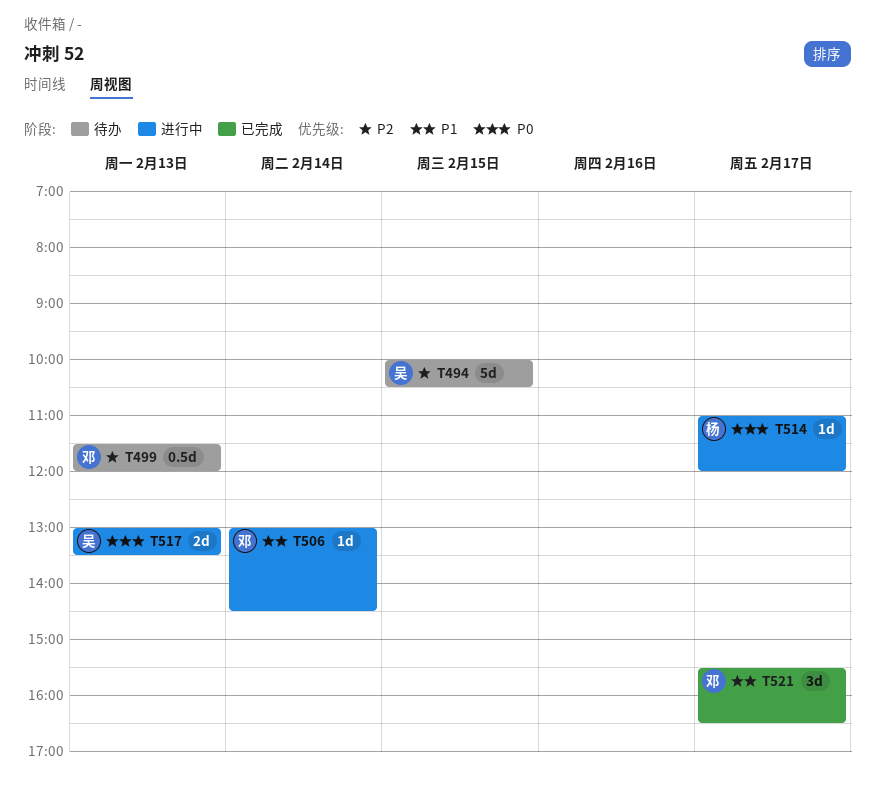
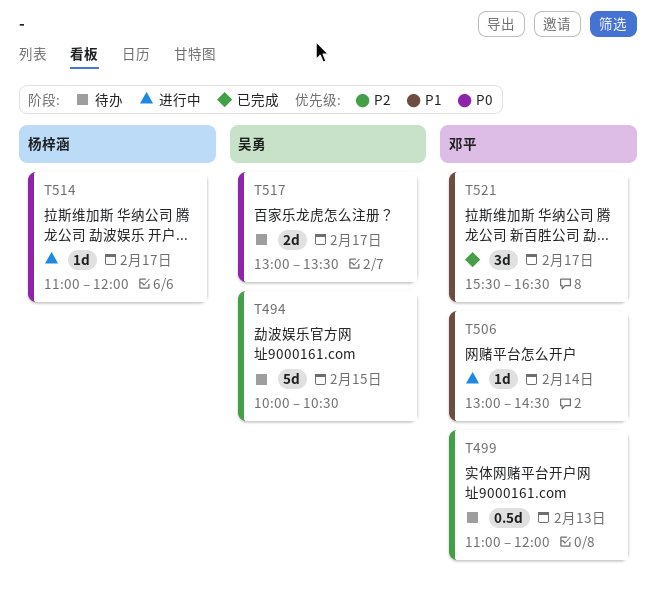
T499, begins: 11:30 -> 11:00
T517, status: 进行中 -> 待办
T517, day: Feb 13 -> Feb 17

